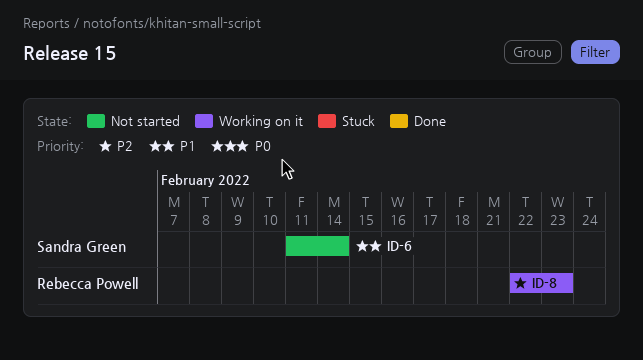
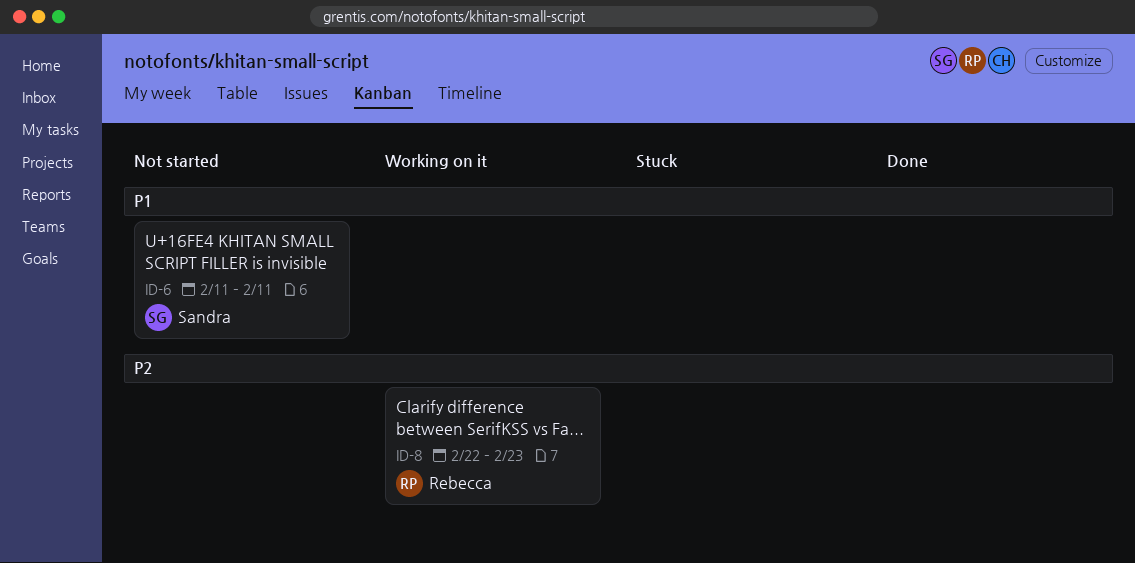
ID-6, due: Feb 14 -> Feb 11

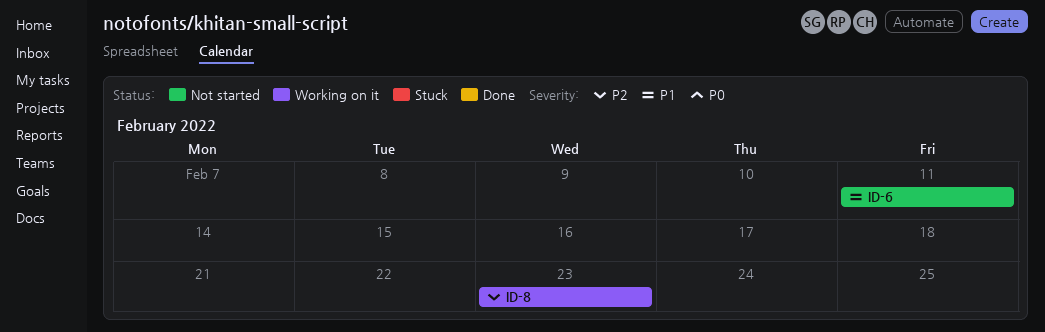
ID-8, start: Feb 22 -> Feb 23

